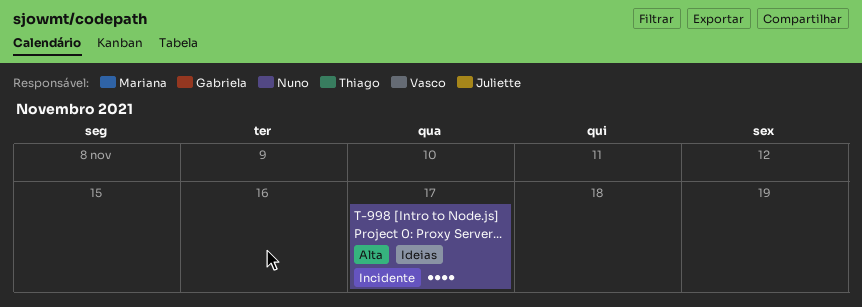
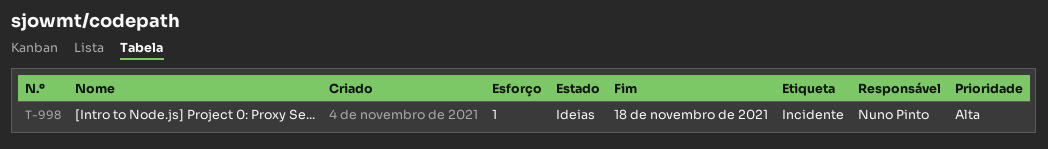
T-998, estimate: 4 -> 1
T-998, due: Nov 17 -> Nov 18

